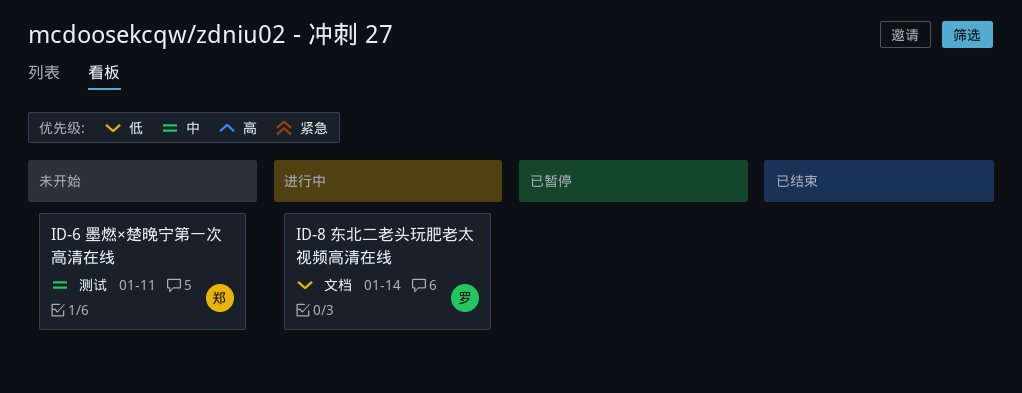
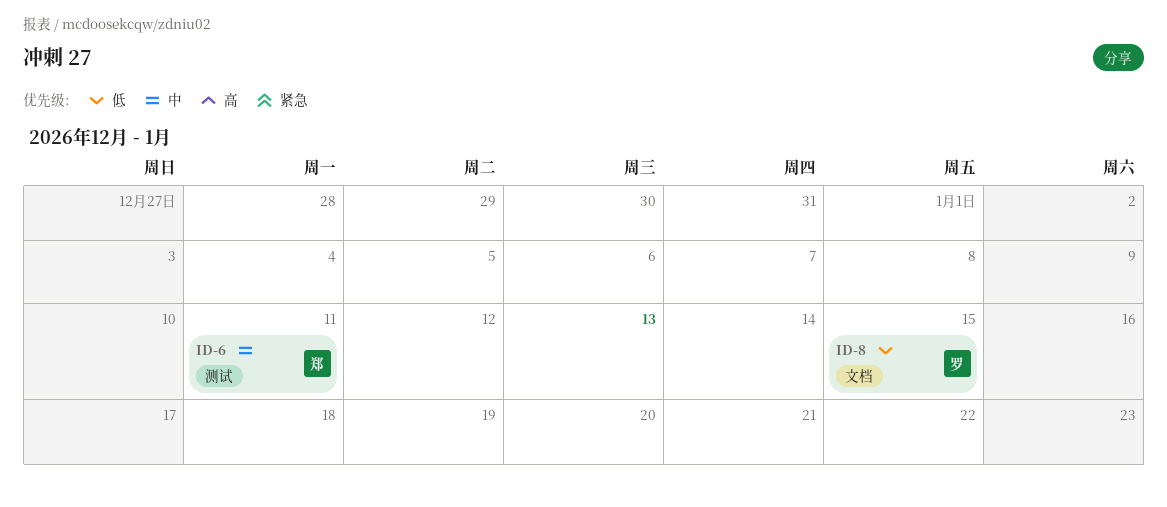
ID-8, due: Jan 14 -> Jan 15

